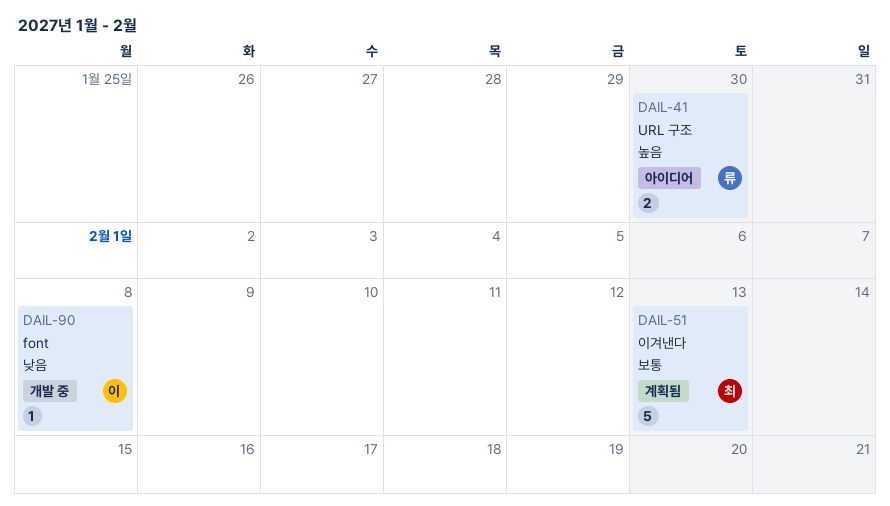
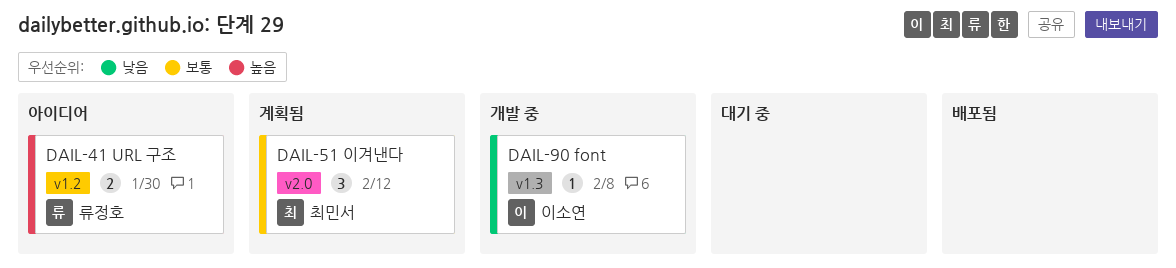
DAIL-51, estimate: 5 -> 3
DAIL-51, due: Feb 13 -> Feb 12

